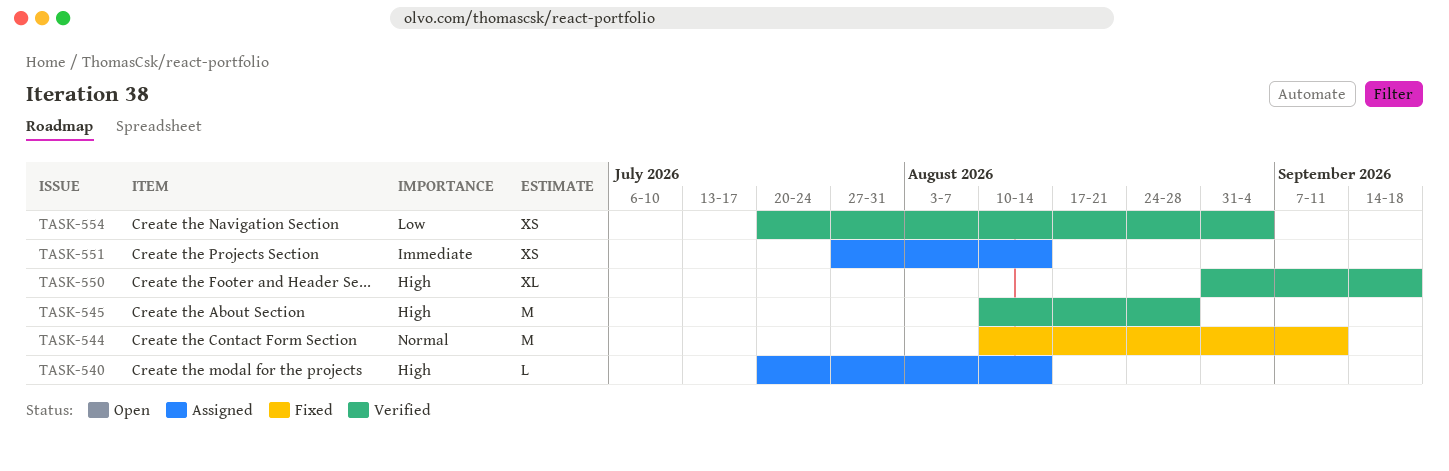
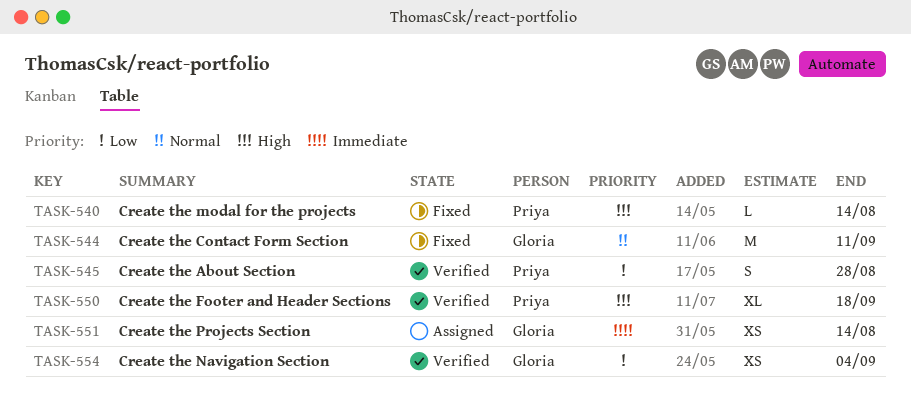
TASK-540, status: Assigned -> Fixed
TASK-545, priority: High -> Low
TASK-545, estimate: M -> S

